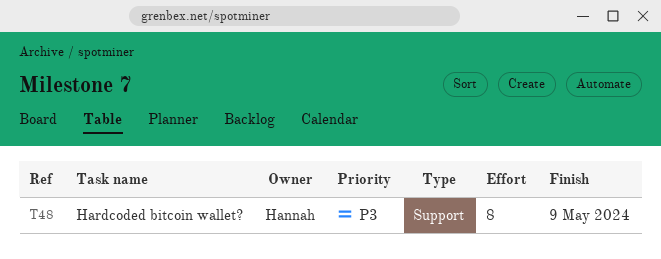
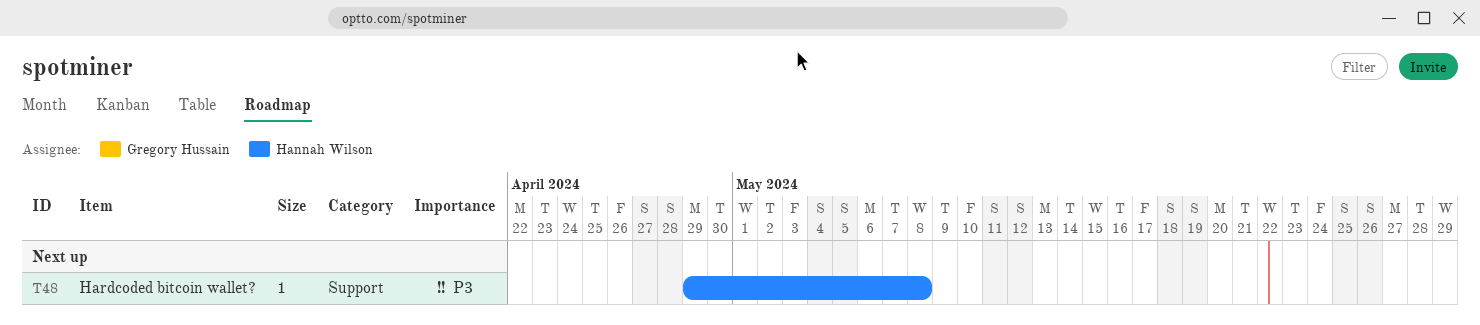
T48, estimate: 8 -> 1
T48, due: May 9 -> May 8

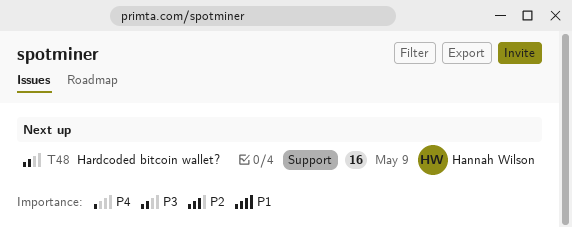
T48, estimate: 1 -> 16
T48, due: May 8 -> May 9

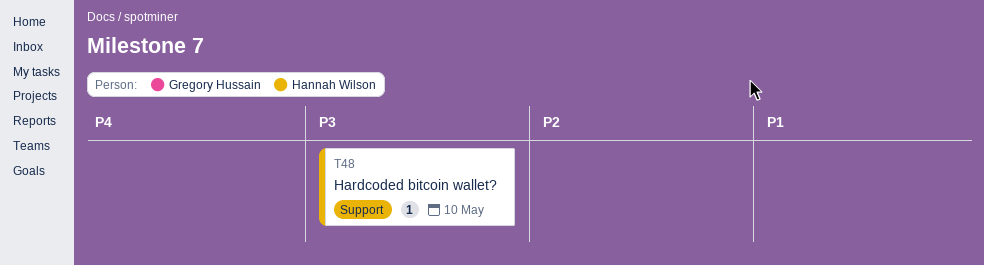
T48, estimate: 16 -> 1
T48, due: May 9 -> May 10

